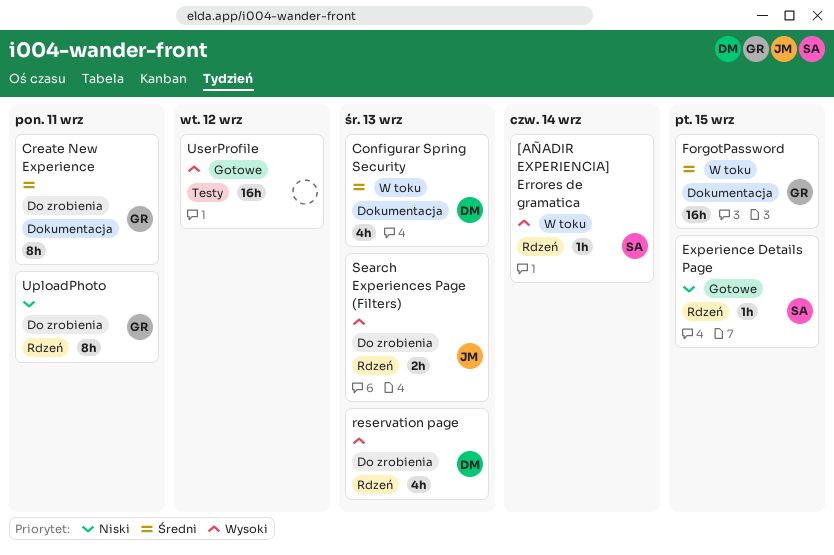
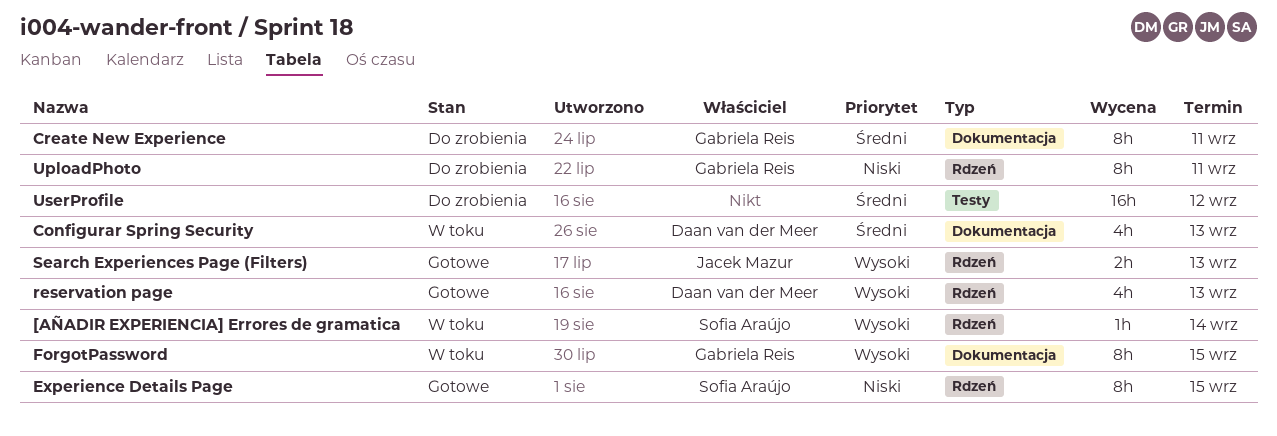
Experience Details Page, estimate: 1h -> 8h
ForgotPassword, priority: Średni -> Wysoki
ForgotPassword, estimate: 16h -> 8h
reservation page, status: Do zrobienia -> Gotowe
Search Experiences Page (Filters), status: Do zrobienia -> Gotowe
UserProfile, status: Gotowe -> Do zrobienia
UserProfile, priority: Wysoki -> Średni

